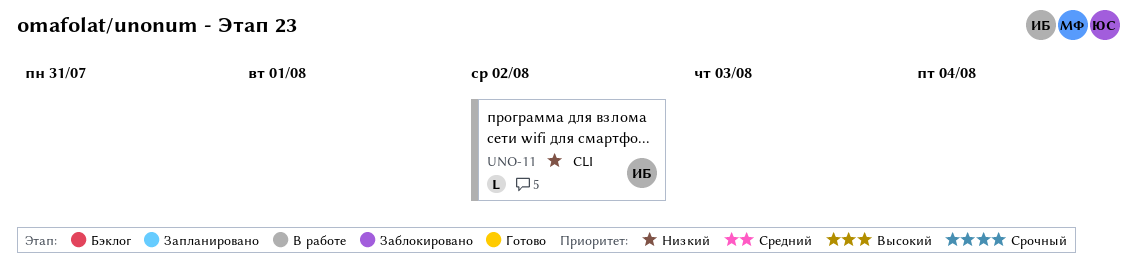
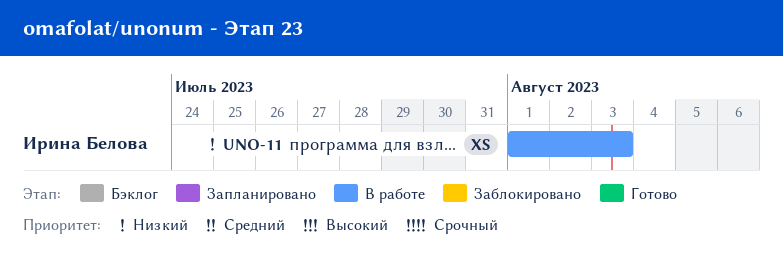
UNO-11, estimate: L -> XS
UNO-11, due: Aug 2 -> Aug 3

